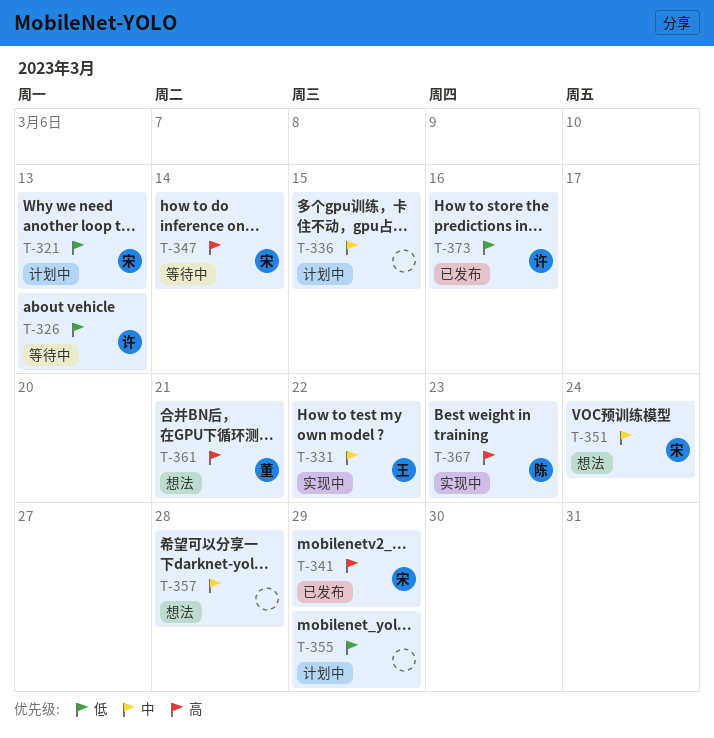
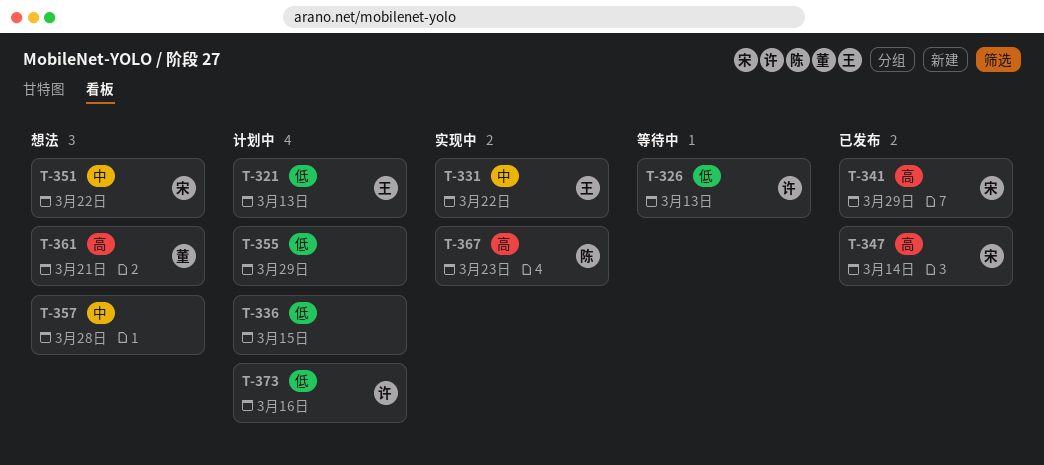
T-321, owner: 宋 -> 王
T-336, priority: 中 -> 低
T-347, status: 等待中 -> 已发布
T-351, due: Mar 24 -> Mar 22
T-373, status: 已发布 -> 计划中

